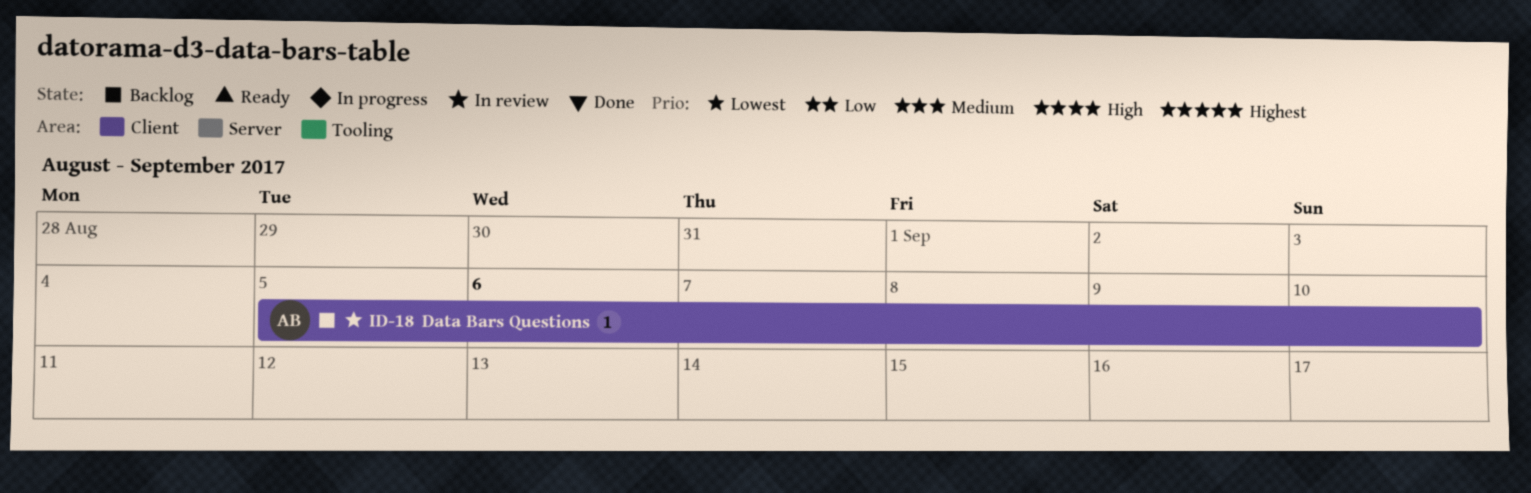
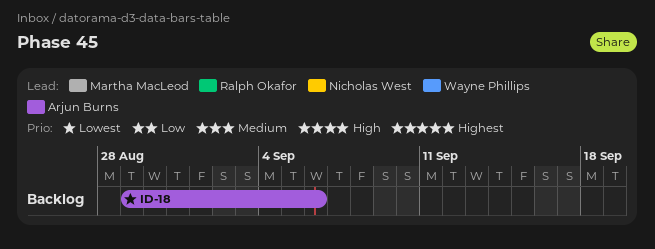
ID-18, start: Sep 5 -> Aug 29
ID-18, due: Sep 10 -> Sep 6

